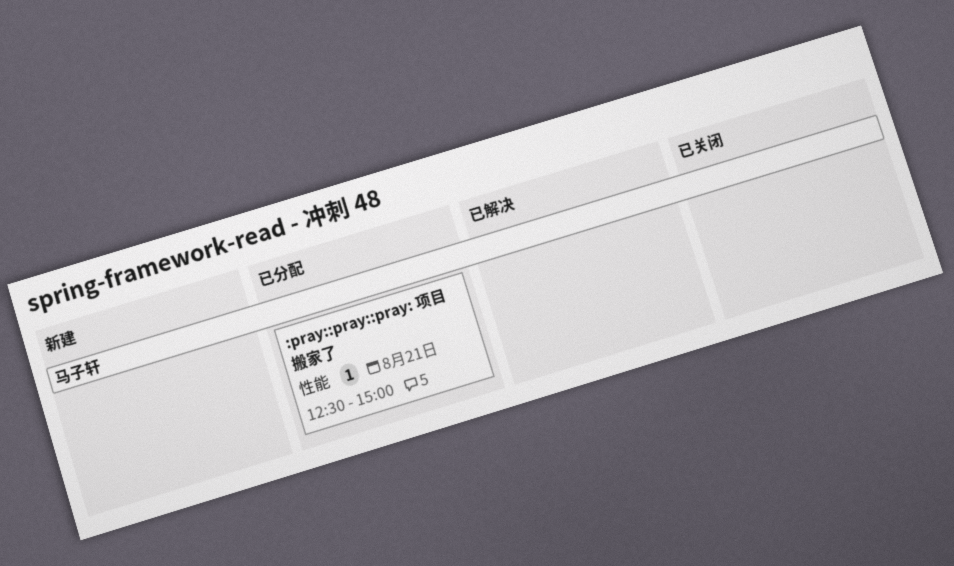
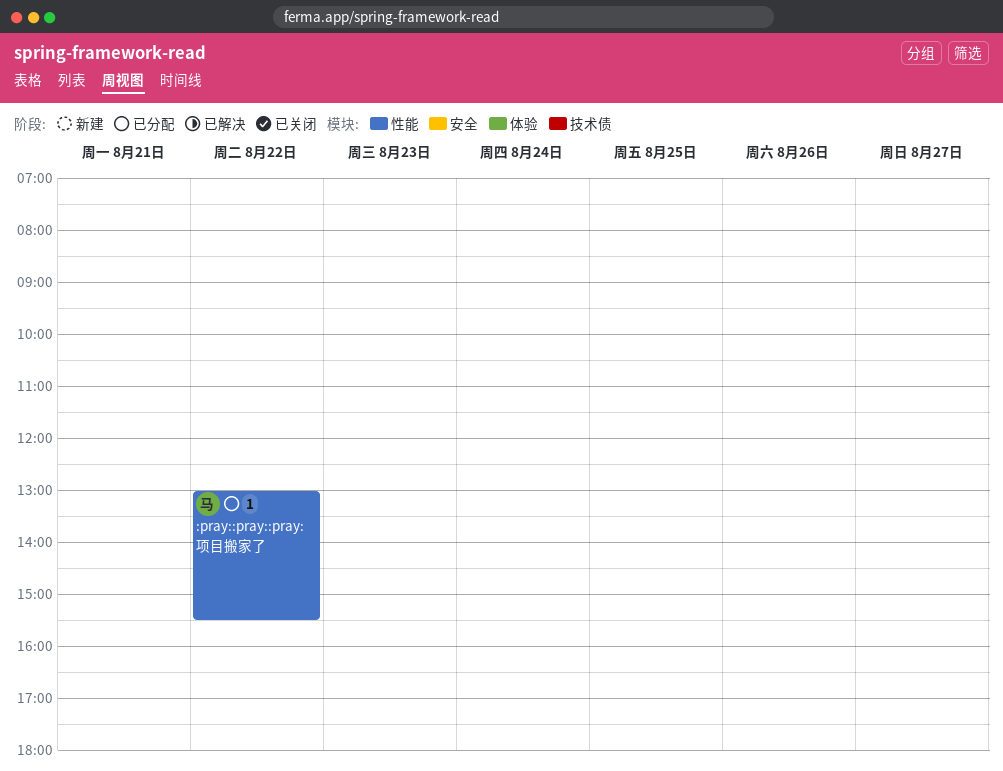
:pray::pray::pray: 项目搬家了, day: Aug 21 -> Aug 22
:pray::pray::pray: 项目搬家了, begins: 12:30 -> 13:00
:pray::pray::pray: 项目搬家了, ends: 15:00 -> 15:30

